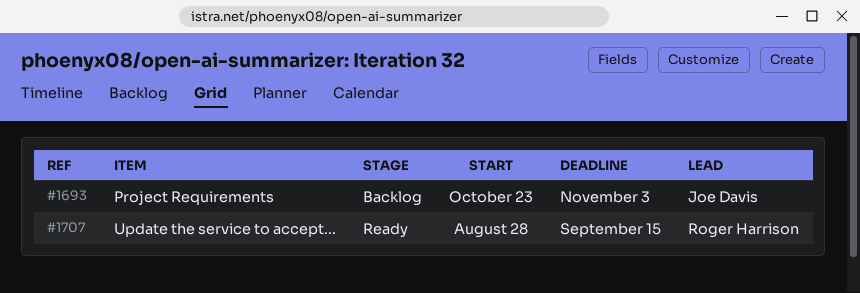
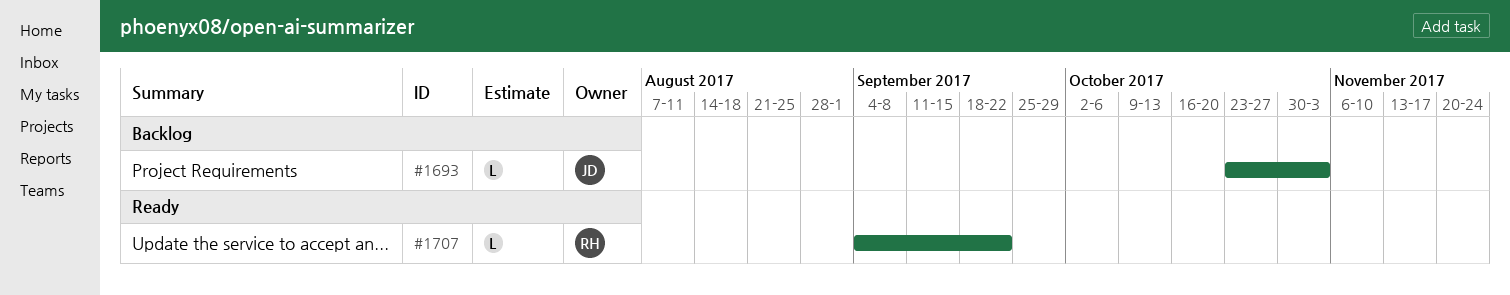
#1707, start: Aug 28 -> Sep 4
#1707, due: Sep 15 -> Sep 22

